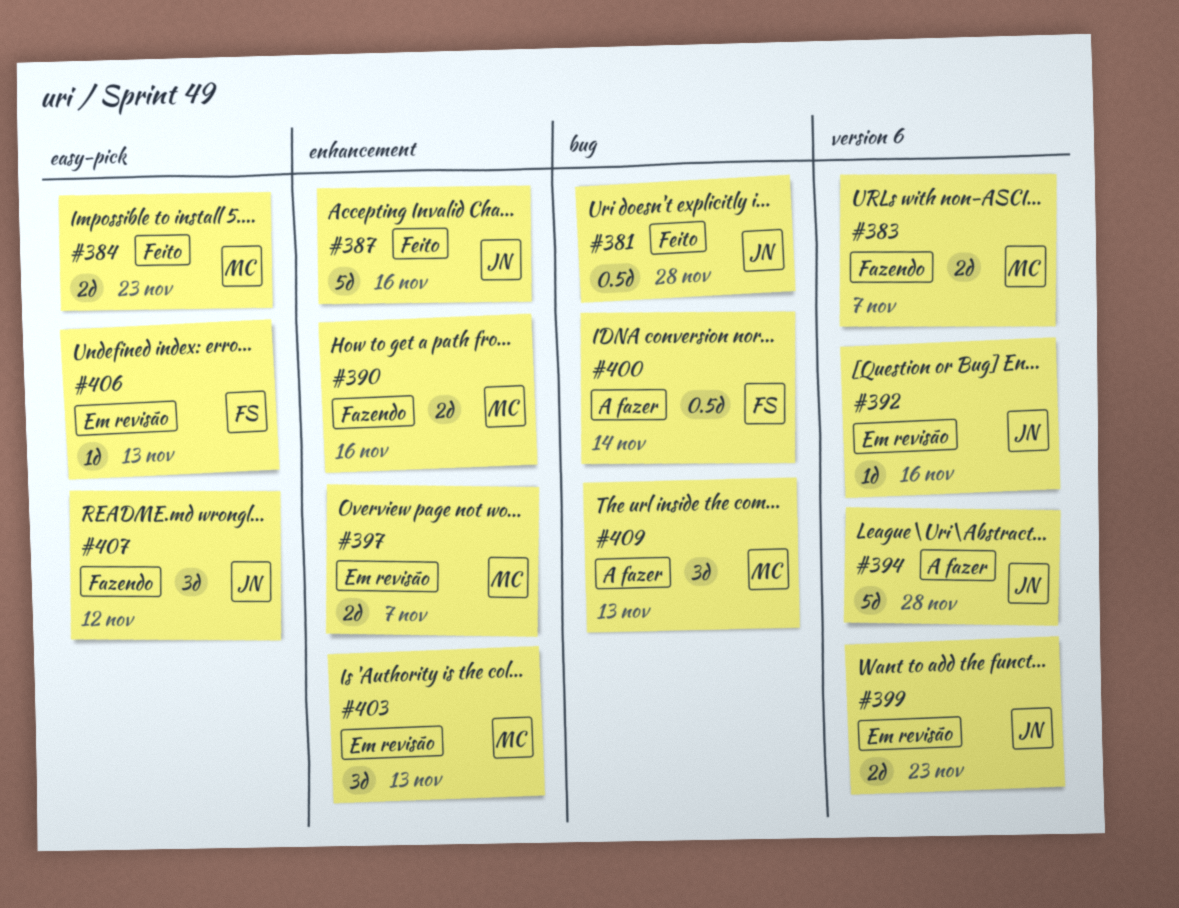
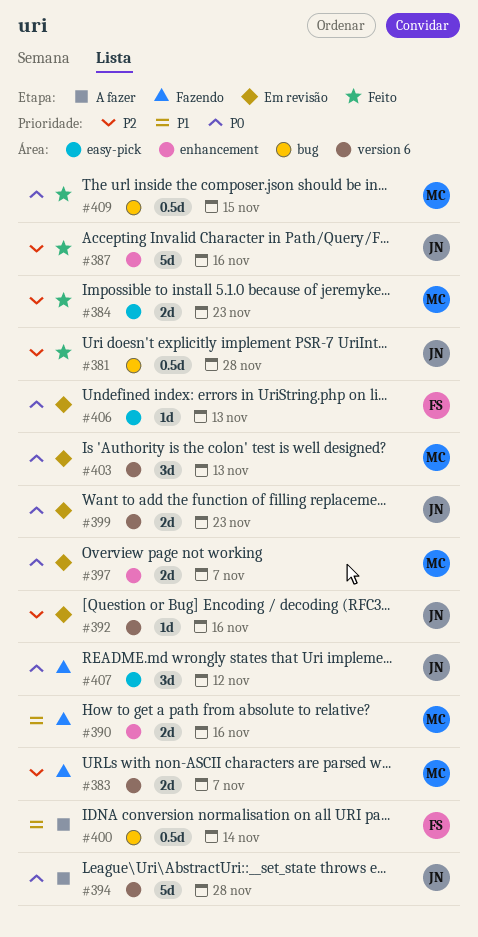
#403, label: enhancement -> version 6
#409, status: A fazer -> Feito
#409, estimate: 3d -> 0.5d
#409, due: Nov 13 -> Nov 15

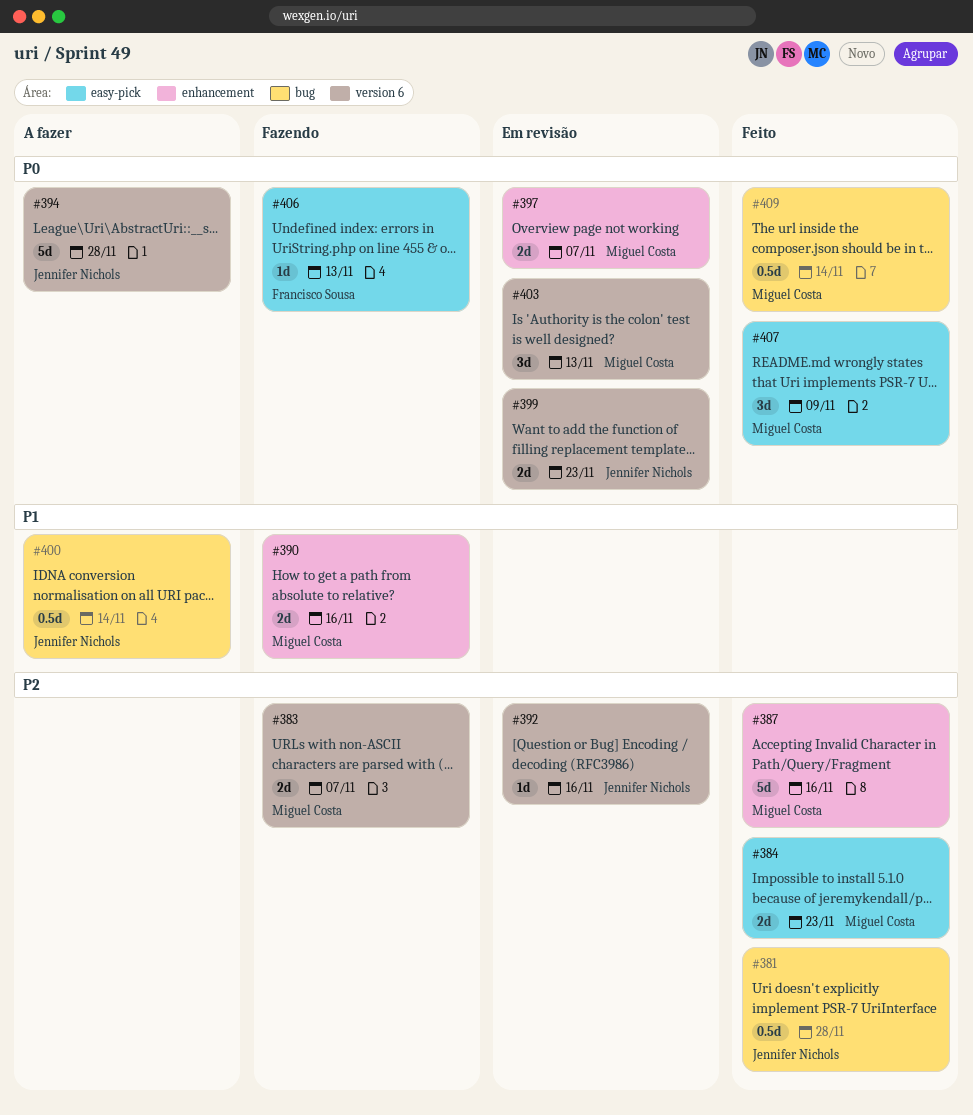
#387, owner: Jennifer Nichols -> Miguel Costa
#400, owner: Francisco Sousa -> Jennifer Nichols
#406, status: Em revisão -> Fazendo
#407, status: Fazendo -> Feito
#407, owner: Jennifer Nichols -> Miguel Costa
#407, due: Nov 12 -> Nov 9
#409, due: Nov 15 -> Nov 14

